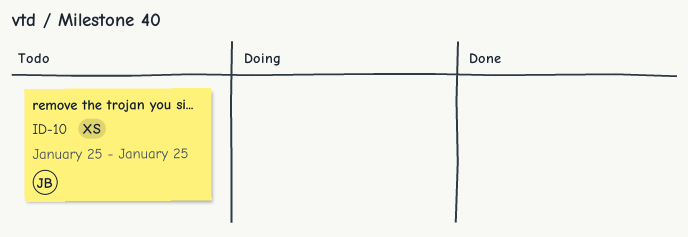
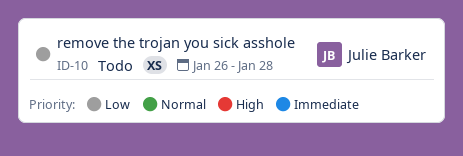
ID-10, start: Jan 25 -> Jan 26
ID-10, due: Jan 25 -> Jan 28

